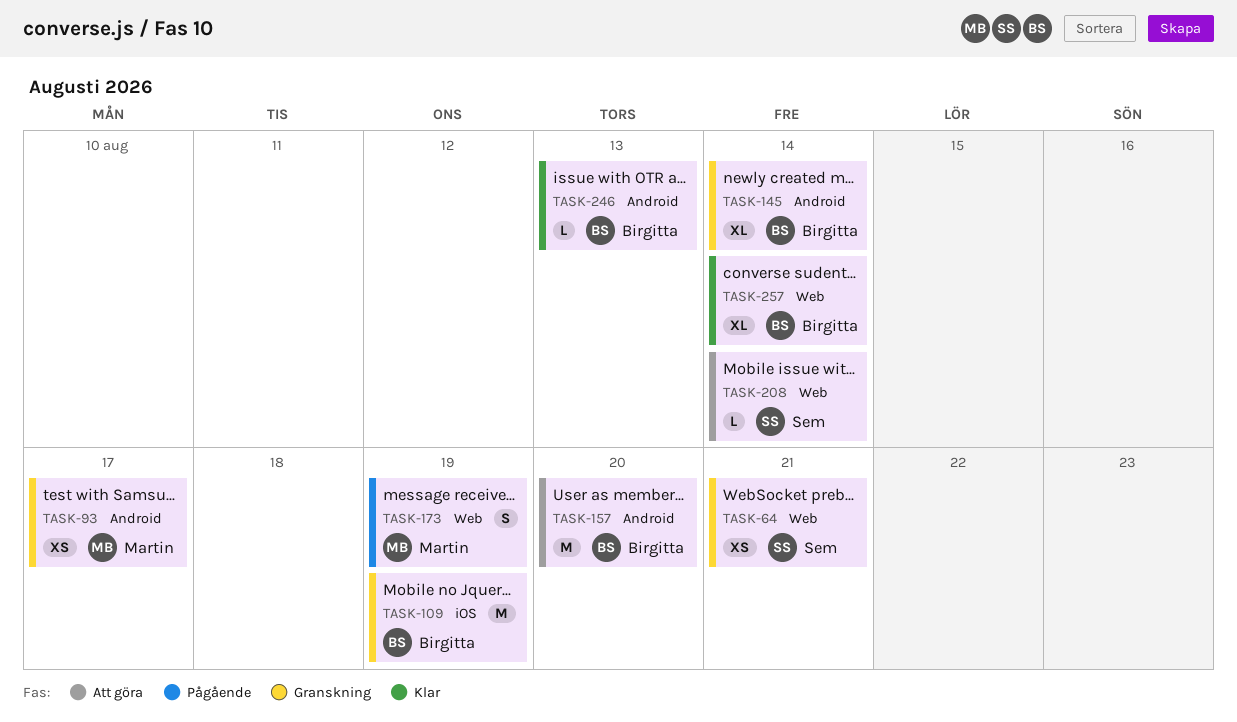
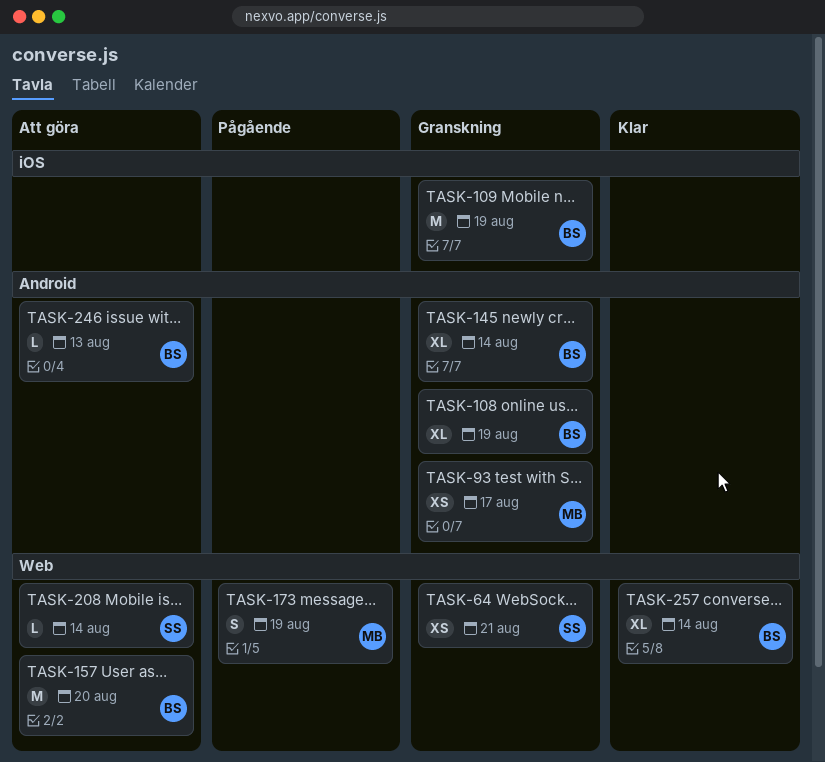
TASK-108: none -> present
TASK-157, label: Android -> Web
TASK-246, status: Klar -> Att göra

